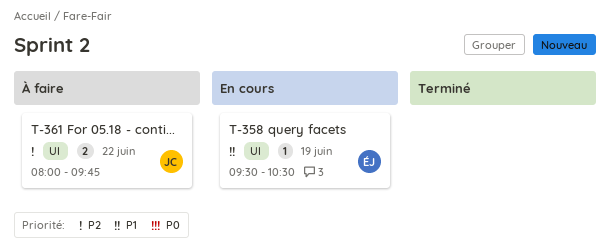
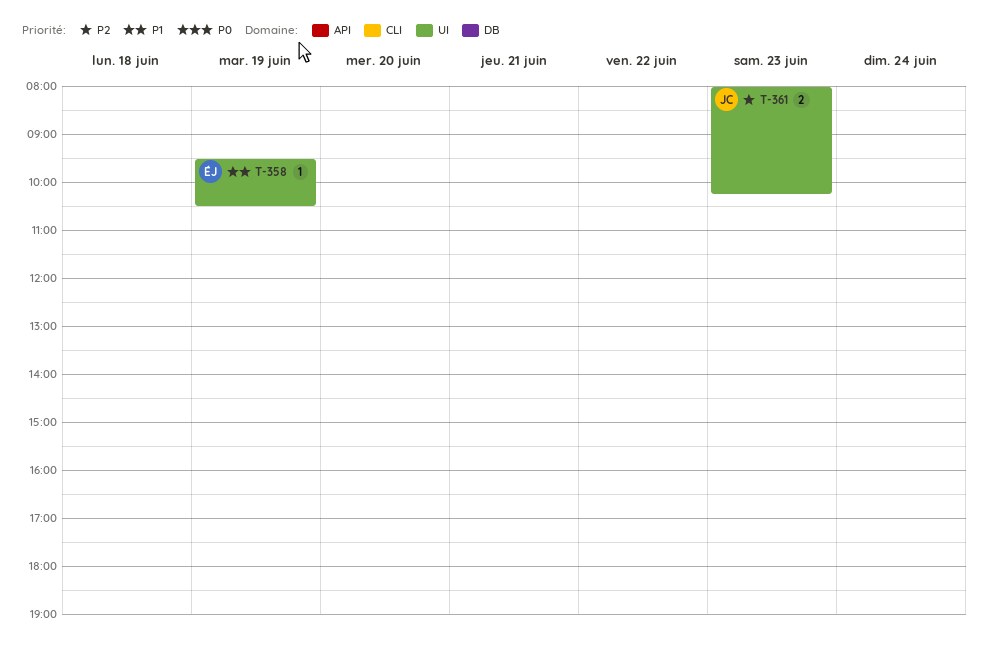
T-361, day: Jun 22 -> Jun 23
T-361, ends: 09:45 -> 10:15

